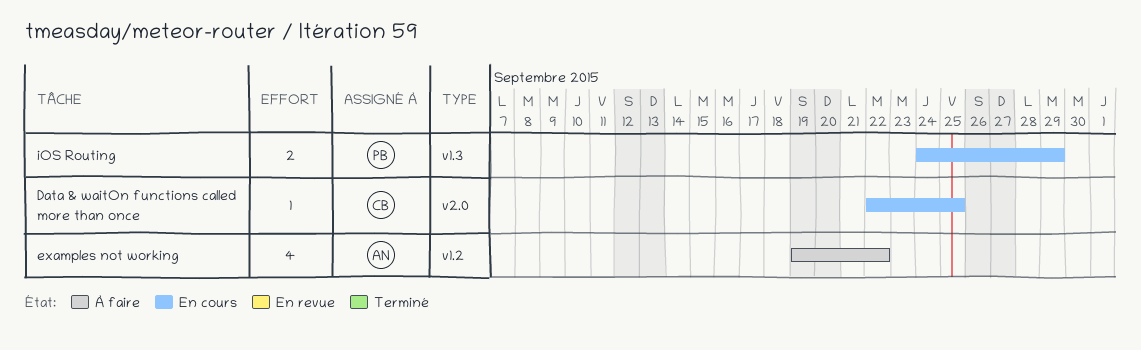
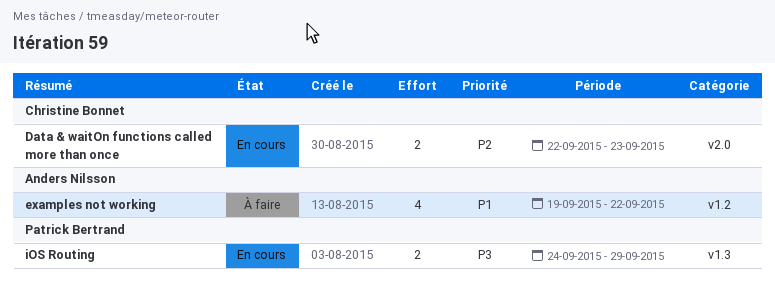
Data & waitOn functions called more than once, estimate: 1 -> 2
Data & waitOn functions called more than once, due: Sep 25 -> Sep 23

